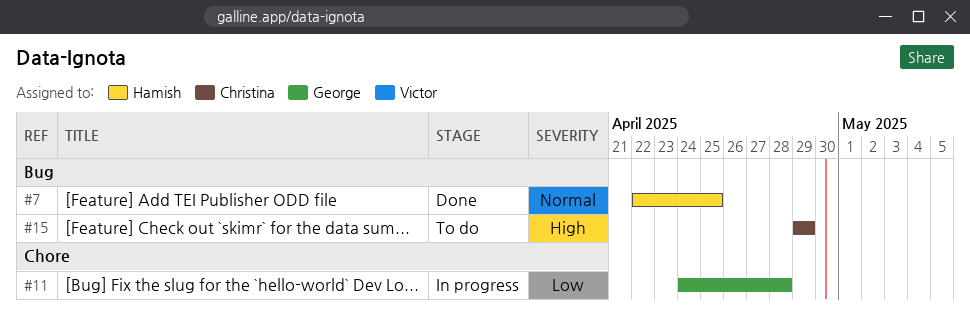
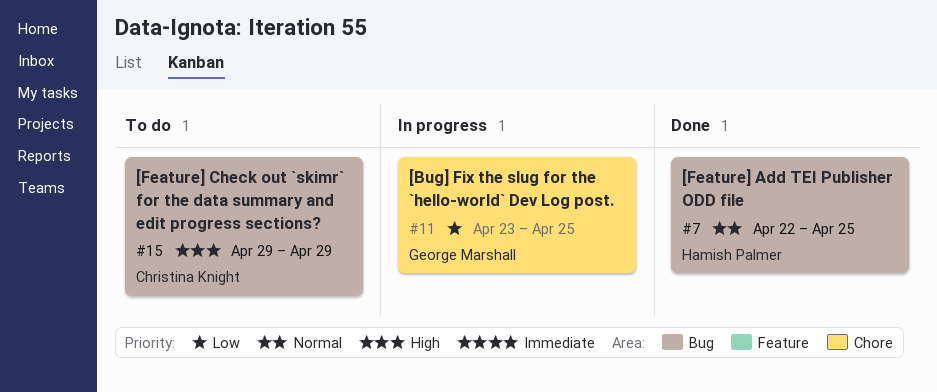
#11, start: Apr 24 -> Apr 23
#11, due: Apr 28 -> Apr 25

